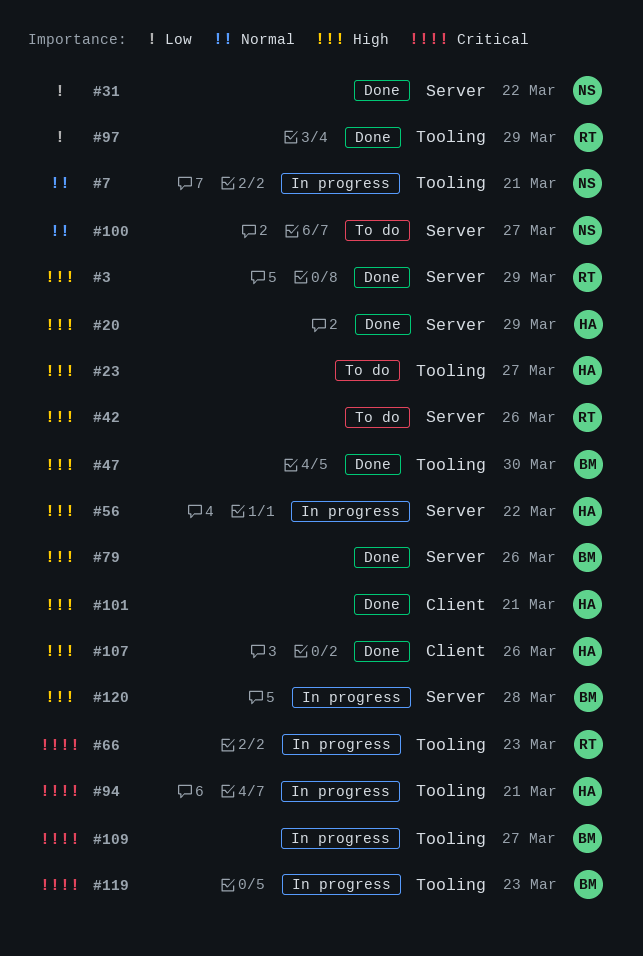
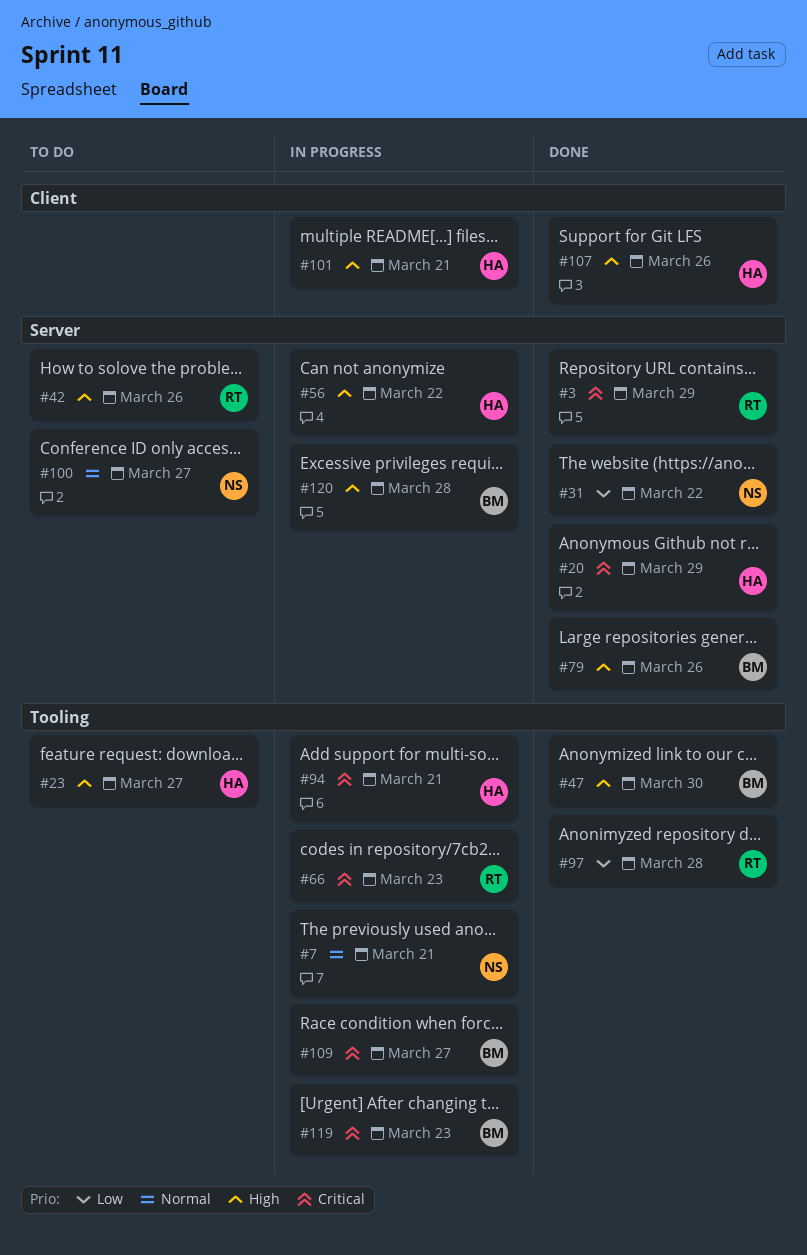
#3, priority: High -> Critical
#20, priority: High -> Critical
#97, due: Mar 29 -> Mar 28
#101, status: Done -> In progress

